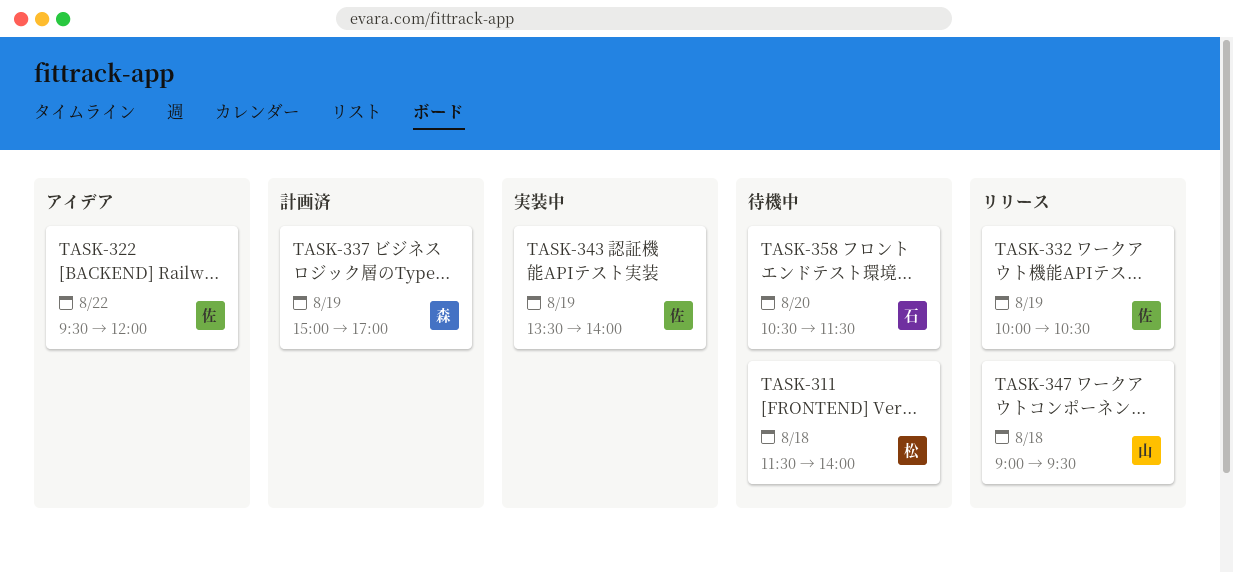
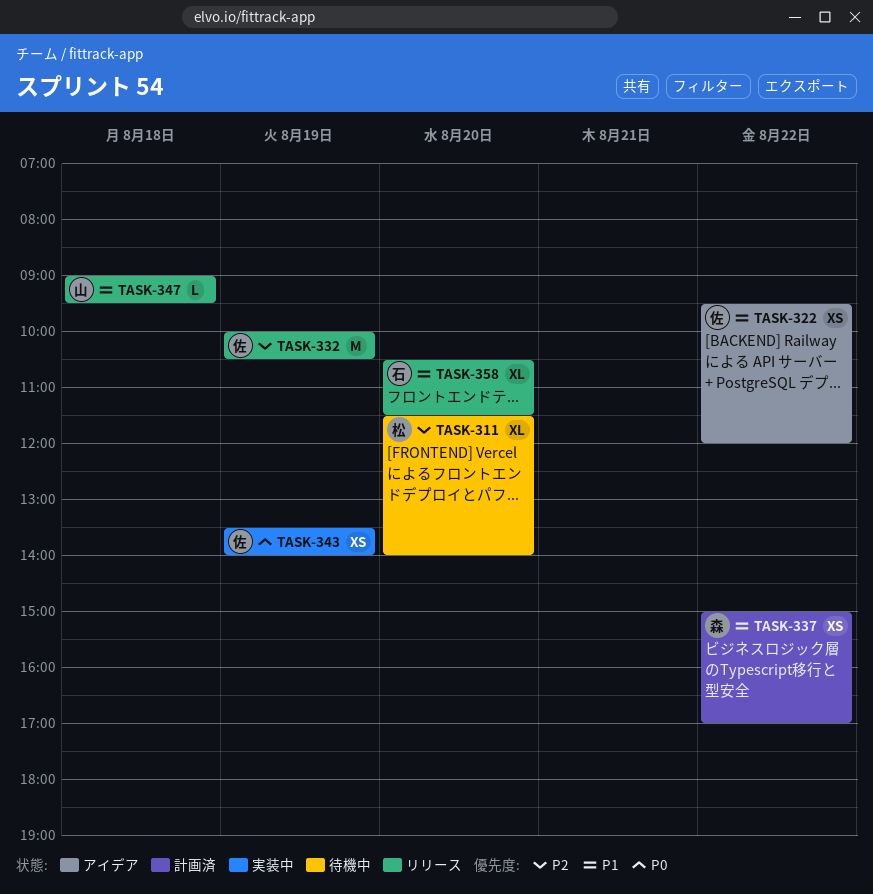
TASK-311, day: Aug 18 -> Aug 20
TASK-337, day: Aug 19 -> Aug 22
TASK-358, status: 待機中 -> リリース

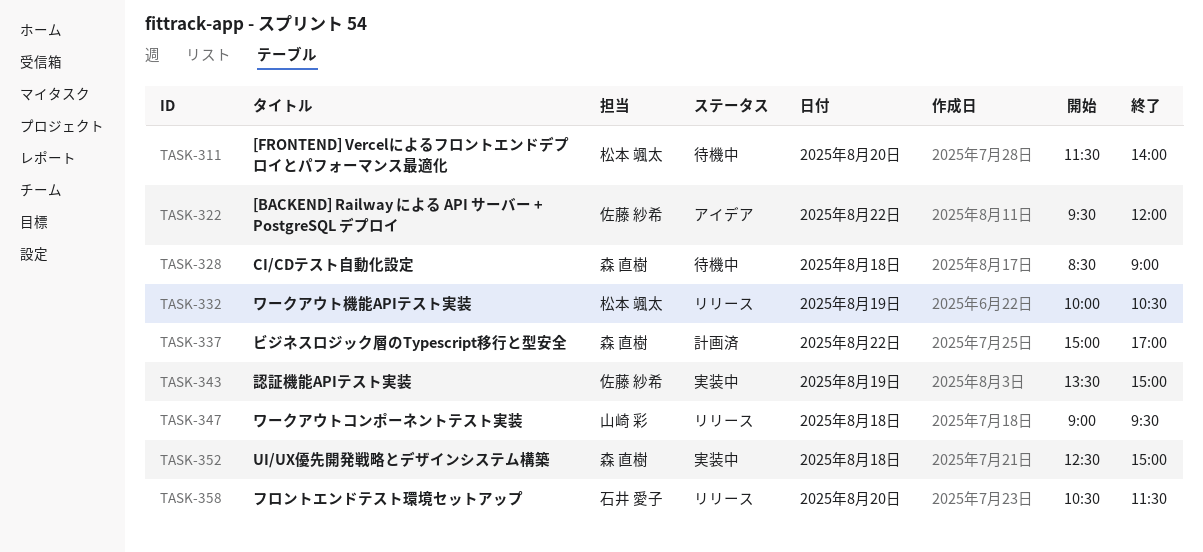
TASK-328: none -> present
TASK-332, owner: 佐藤 紗希 -> 松本 颯太
TASK-343, ends: 14:00 -> 15:00
TASK-352: none -> present

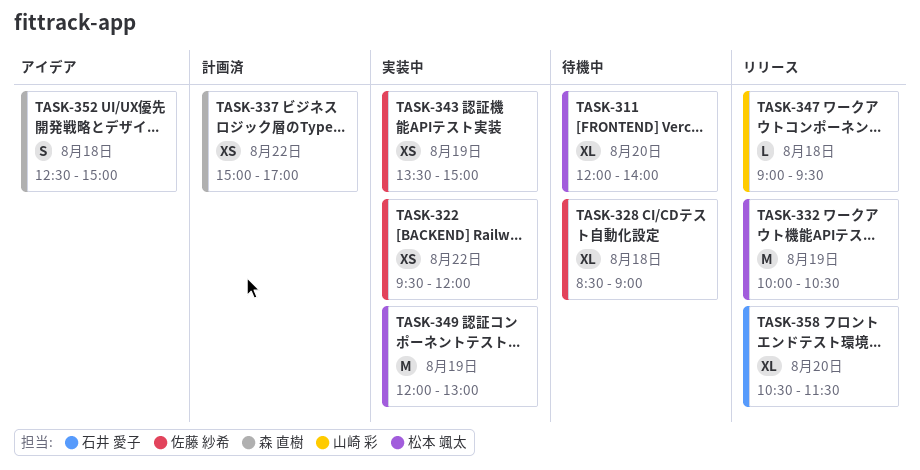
TASK-311, begins: 11:30 -> 12:00
TASK-322, status: アイデア -> 実装中
TASK-328, owner: 森 直樹 -> 佐藤 紗希
TASK-349: none -> present
TASK-352, status: 実装中 -> アイデア

